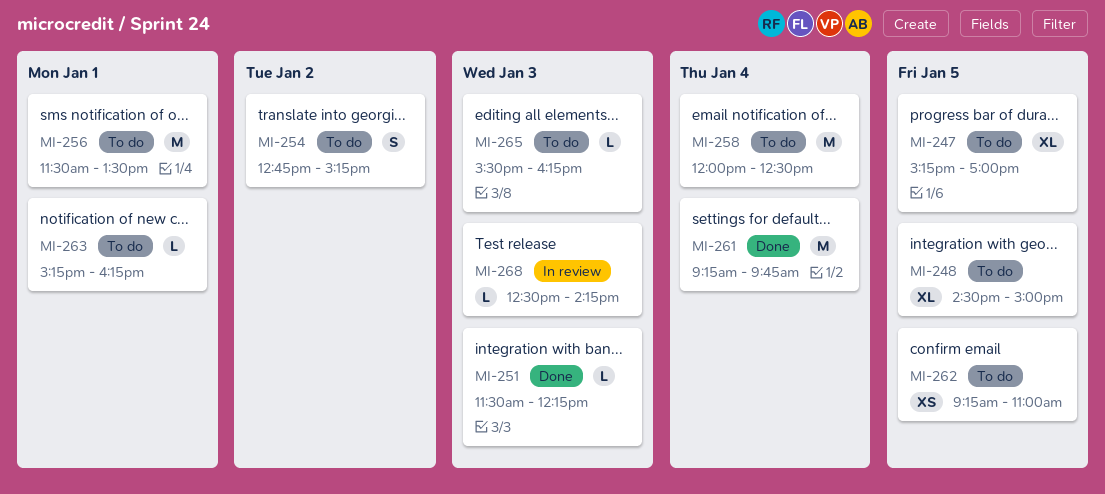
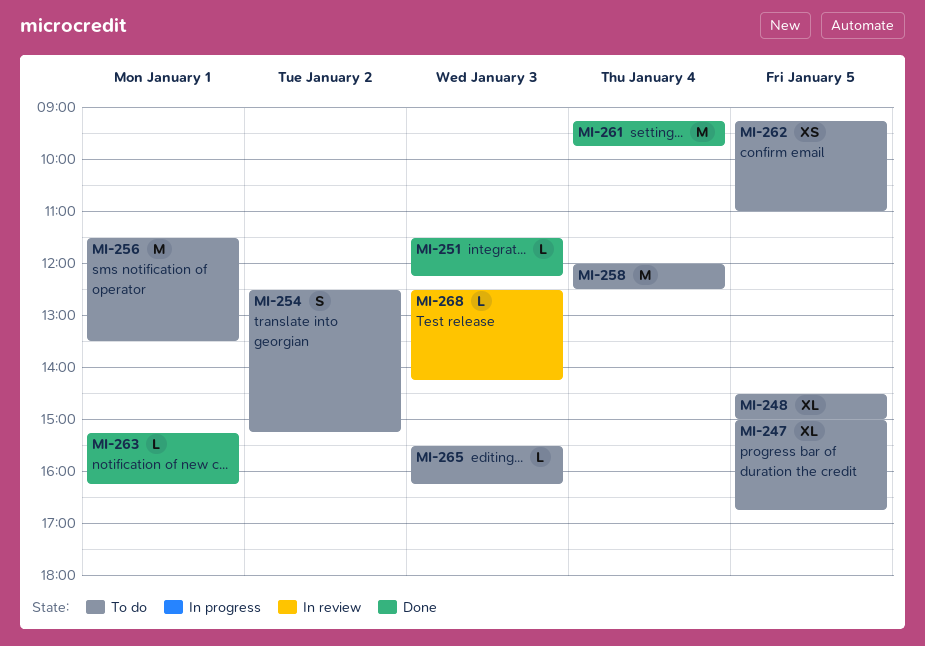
MI-247, begins: 15:15 -> 15:00
MI-247, ends: 17:00 -> 16:45
MI-254, begins: 12:45 -> 12:30
MI-263, status: To do -> Done

